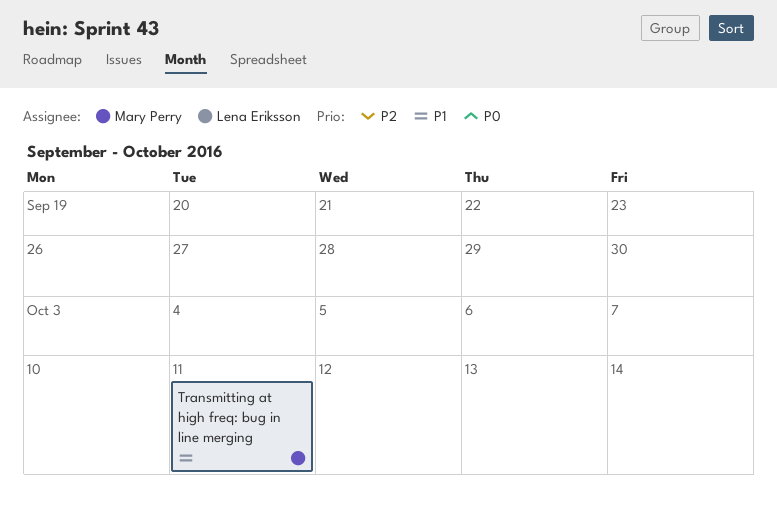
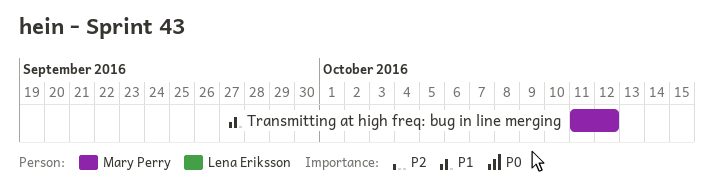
Transmitting at high freq: bug in line merging, due: Oct 11 -> Oct 12

